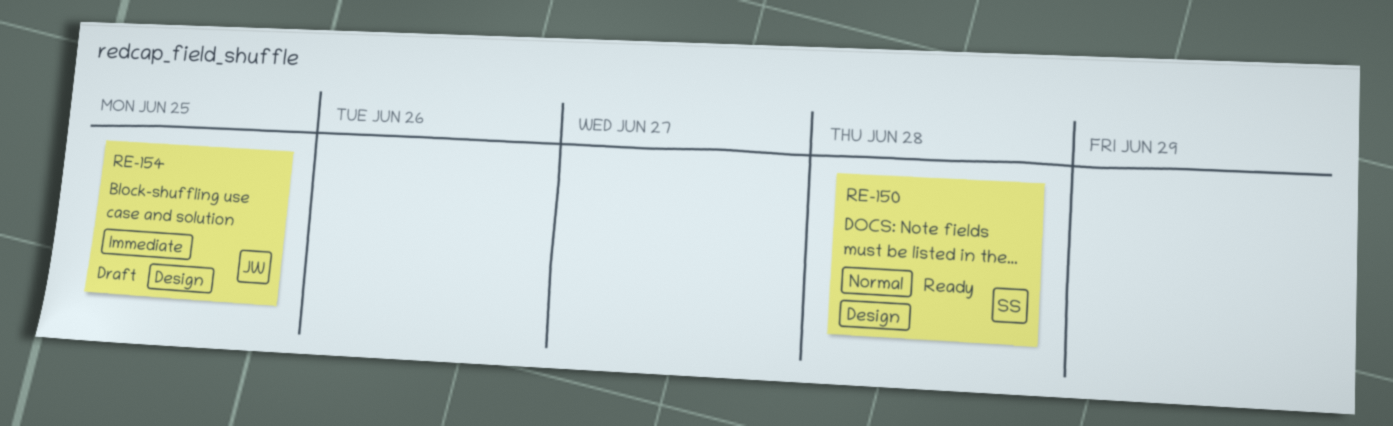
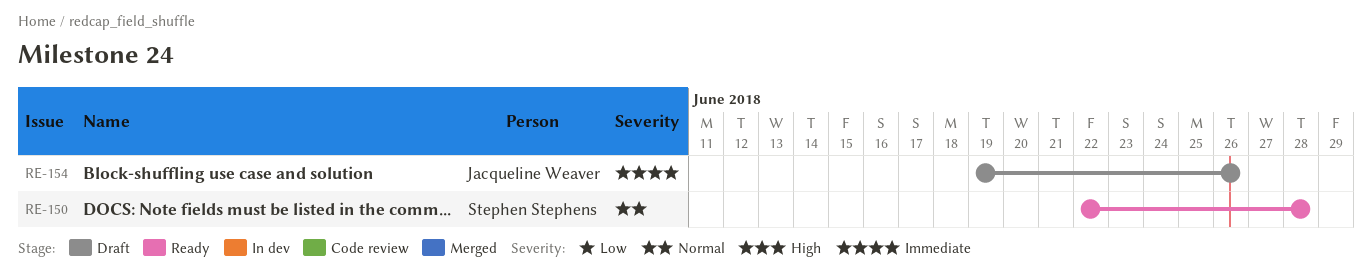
RE-154, due: Jun 25 -> Jun 26

